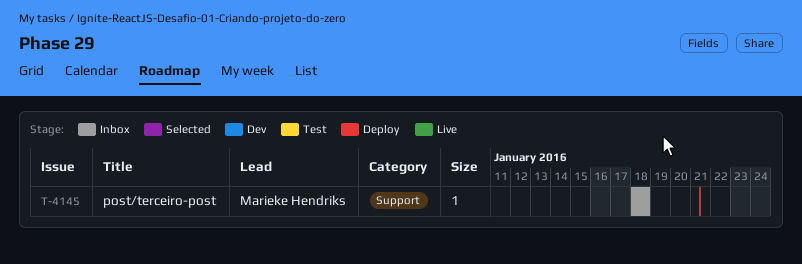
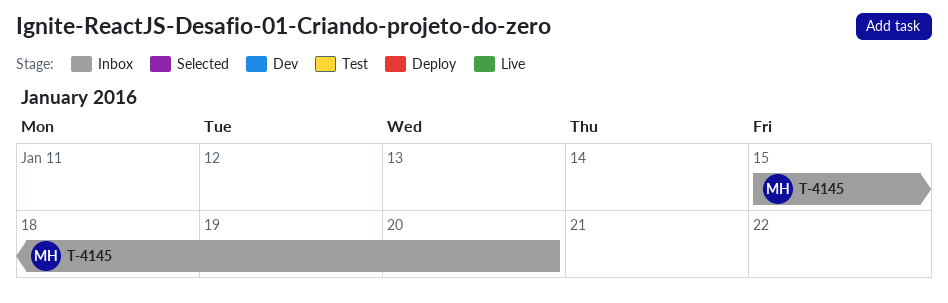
T-4145, start: Jan 18 -> Jan 15
T-4145, due: Jan 18 -> Jan 20

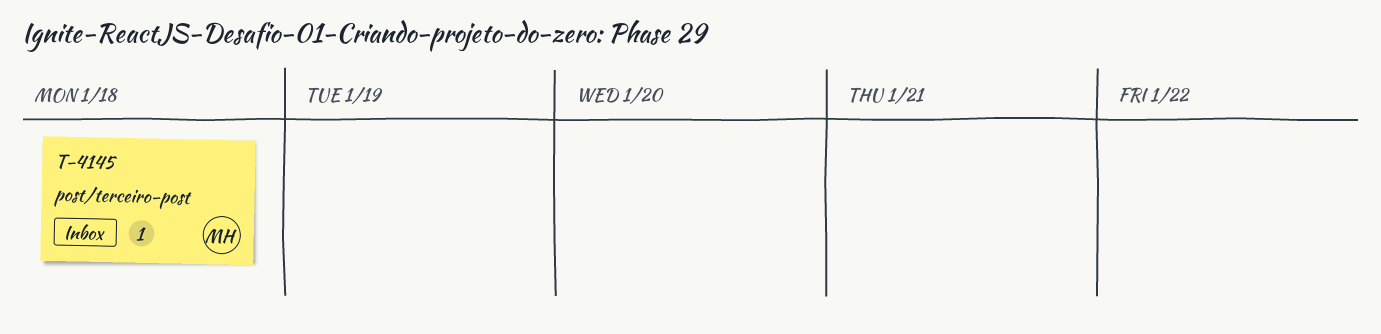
T-4145, due: Jan 20 -> Jan 18

